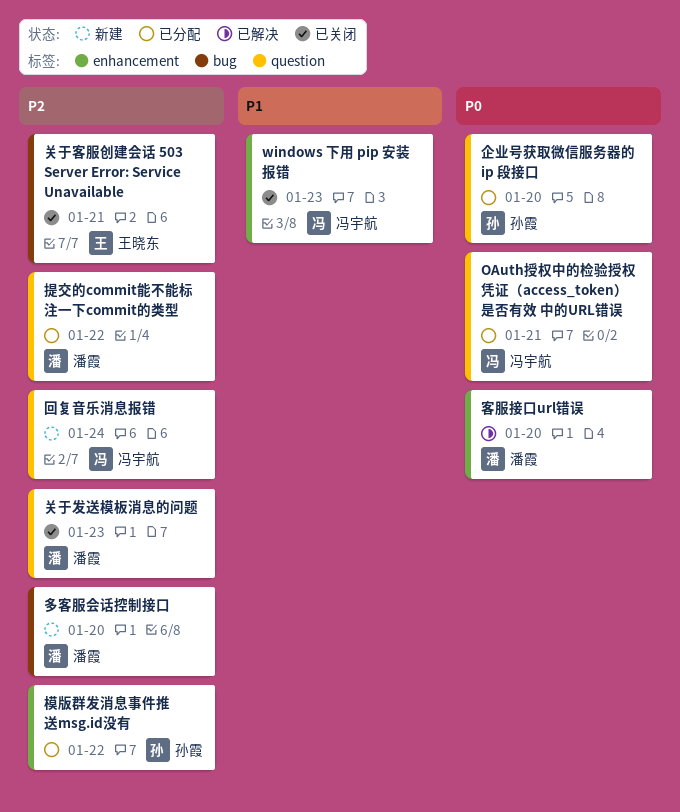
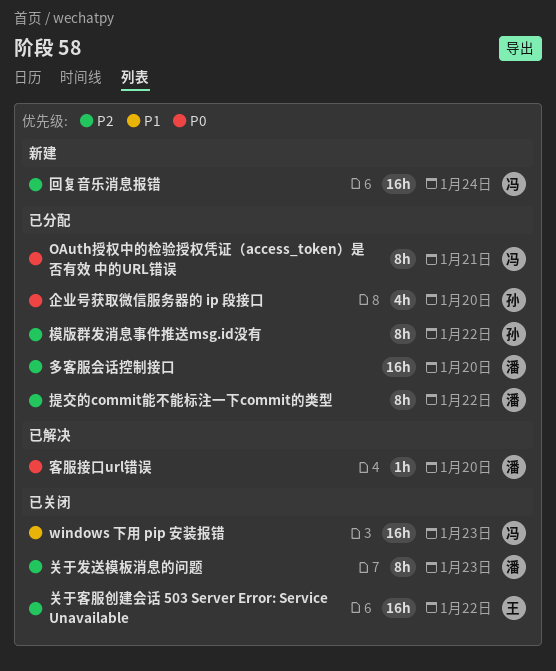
关于客服创建会话 503 Server Error: Service Unavailable, due: Jan 21 -> Jan 22
多客服会话控制接口, status: 新建 -> 已分配

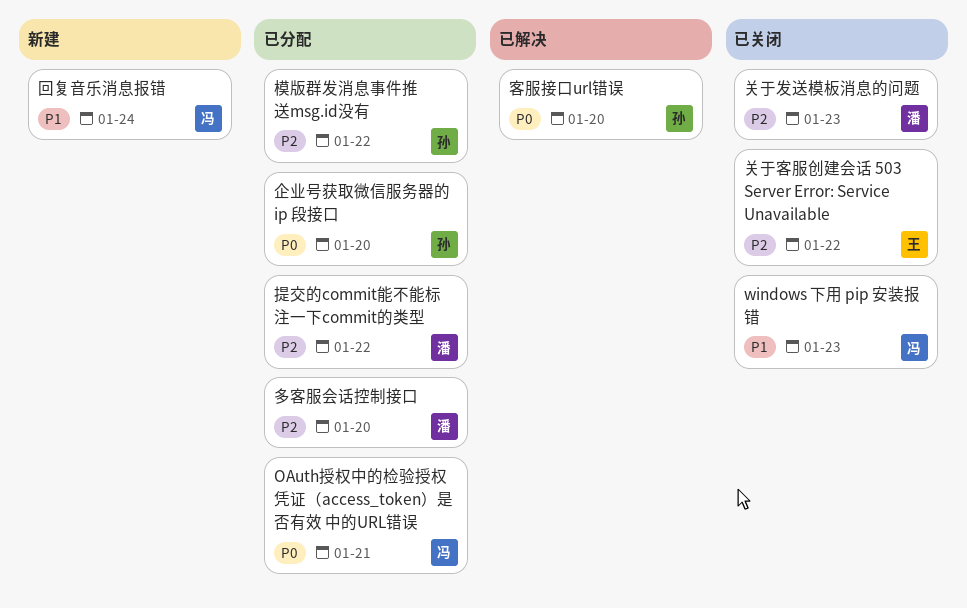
回复音乐消息报错, priority: P2 -> P1
客服接口url错误, owner: 潘 -> 孙

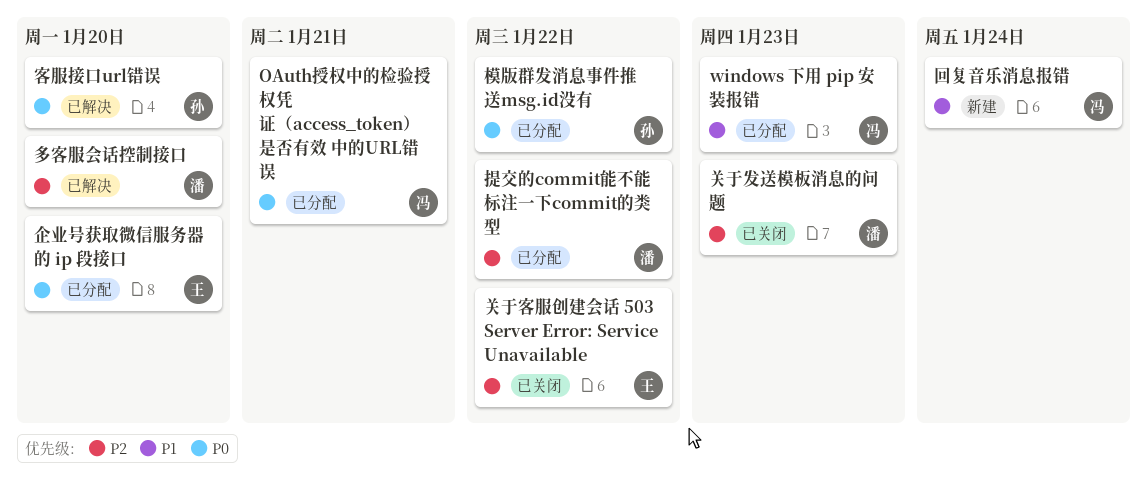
windows 下用 pip 安装报错, status: 已关闭 -> 已分配
企业号获取微信服务器的 ip 段接口, owner: 孙 -> 王
多客服会话控制接口, status: 已分配 -> 已解决
模版群发消息事件推送msg.id没有, priority: P2 -> P0

